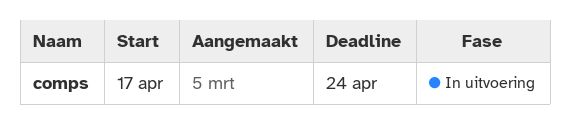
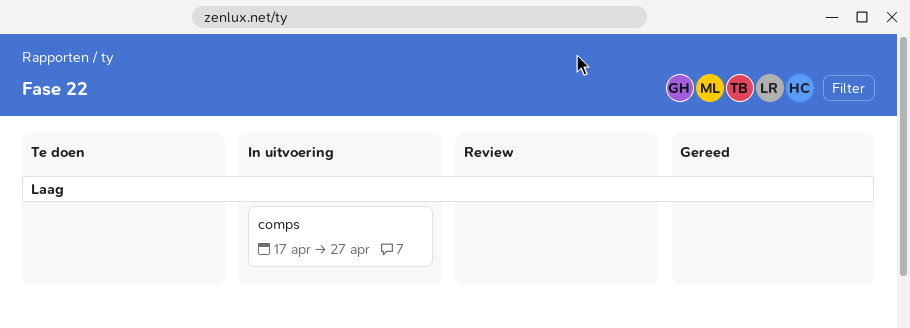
comps, due: Apr 24 -> Apr 27

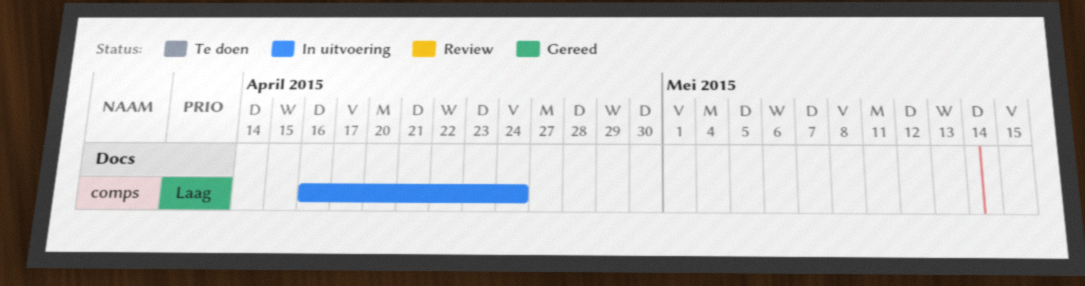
comps, start: Apr 17 -> Apr 16
comps, due: Apr 27 -> Apr 24

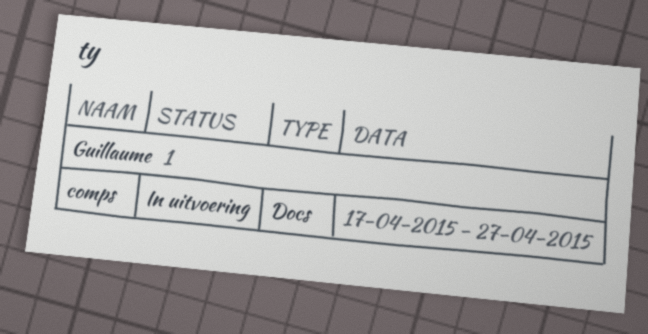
comps, start: Apr 16 -> Apr 17
comps, due: Apr 24 -> Apr 27

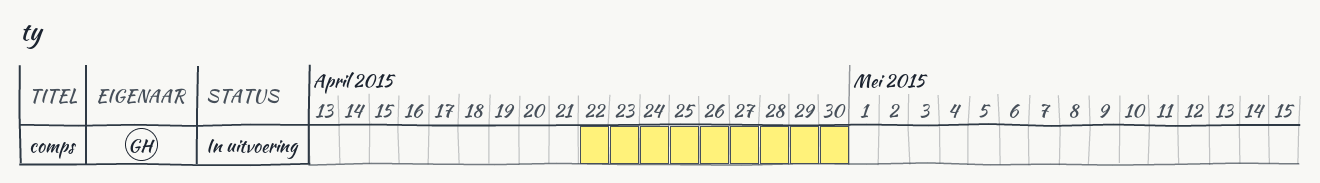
comps, start: Apr 17 -> Apr 22
comps, due: Apr 27 -> Apr 30

